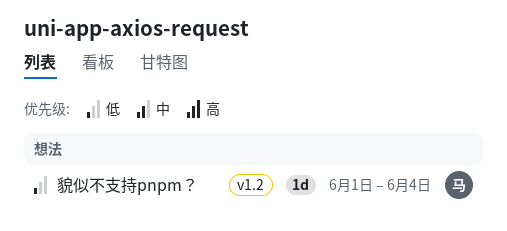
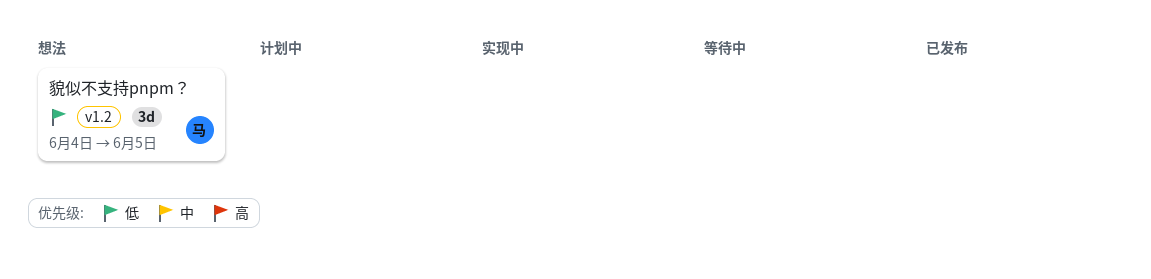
貌似不支持pnpm？, estimate: 1d -> 3d
貌似不支持pnpm？, start: Jun 1 -> Jun 4
貌似不支持pnpm？, due: Jun 4 -> Jun 5

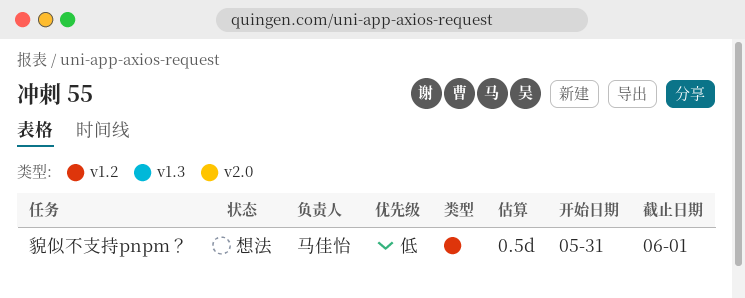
貌似不支持pnpm？, estimate: 3d -> 0.5d
貌似不支持pnpm？, start: Jun 4 -> May 31
貌似不支持pnpm？, due: Jun 5 -> Jun 1

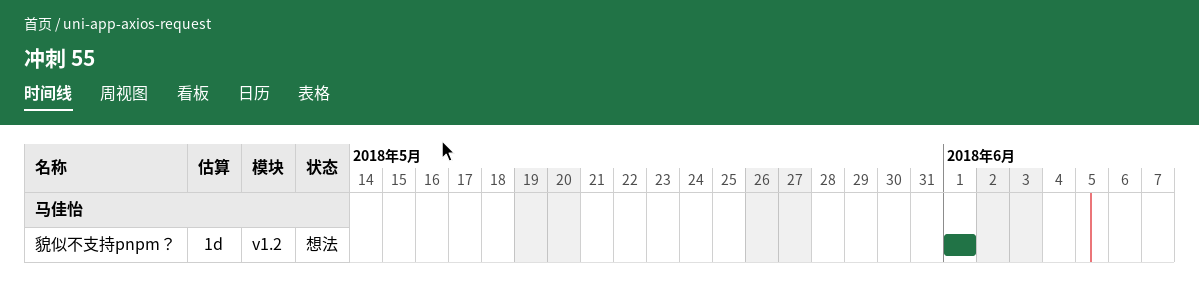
貌似不支持pnpm？, estimate: 0.5d -> 1d
貌似不支持pnpm？, start: May 31 -> Jun 1

